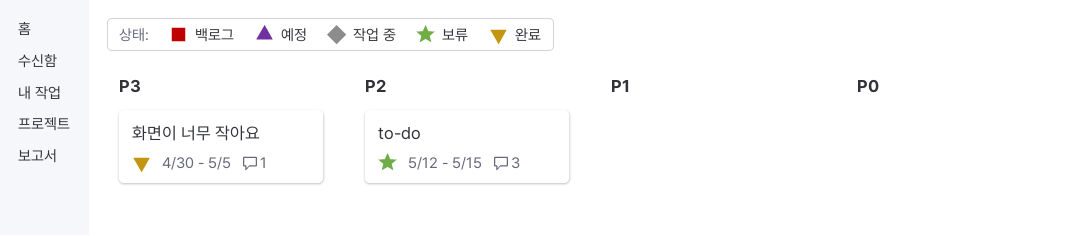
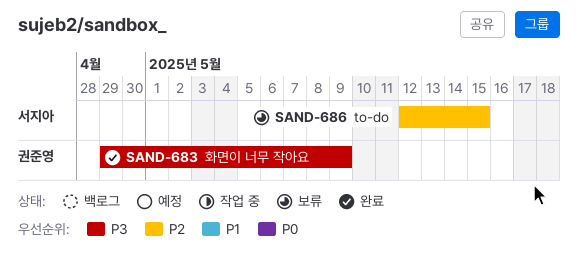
화면이 너무 작아요, start: Apr 30 -> Apr 29
화면이 너무 작아요, due: May 5 -> May 9

